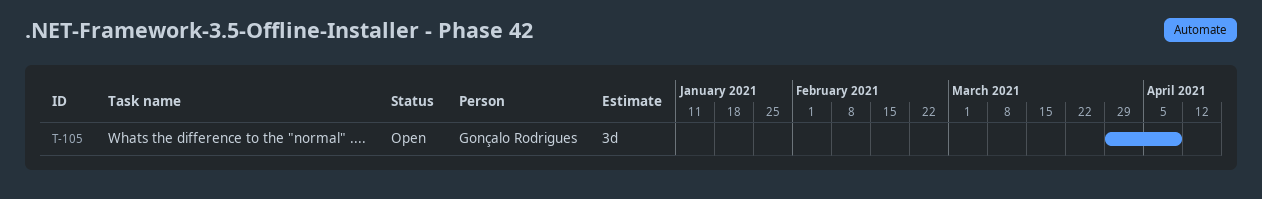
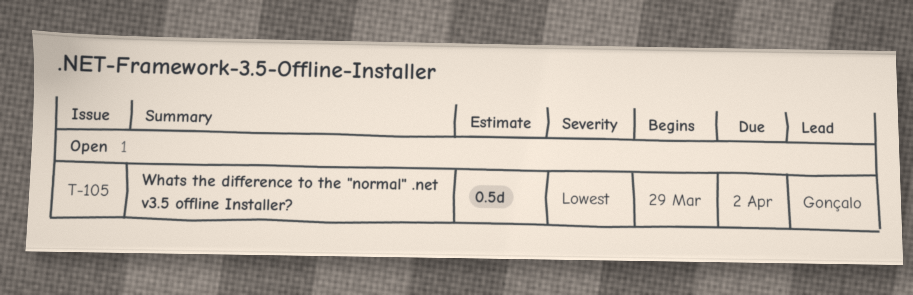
T-105, estimate: 3d -> 0.5d
T-105, due: Apr 9 -> Apr 2

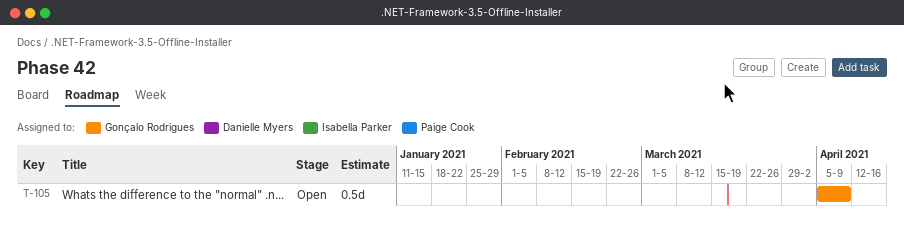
T-105, start: Mar 29 -> Apr 5
T-105, due: Apr 2 -> Apr 9

